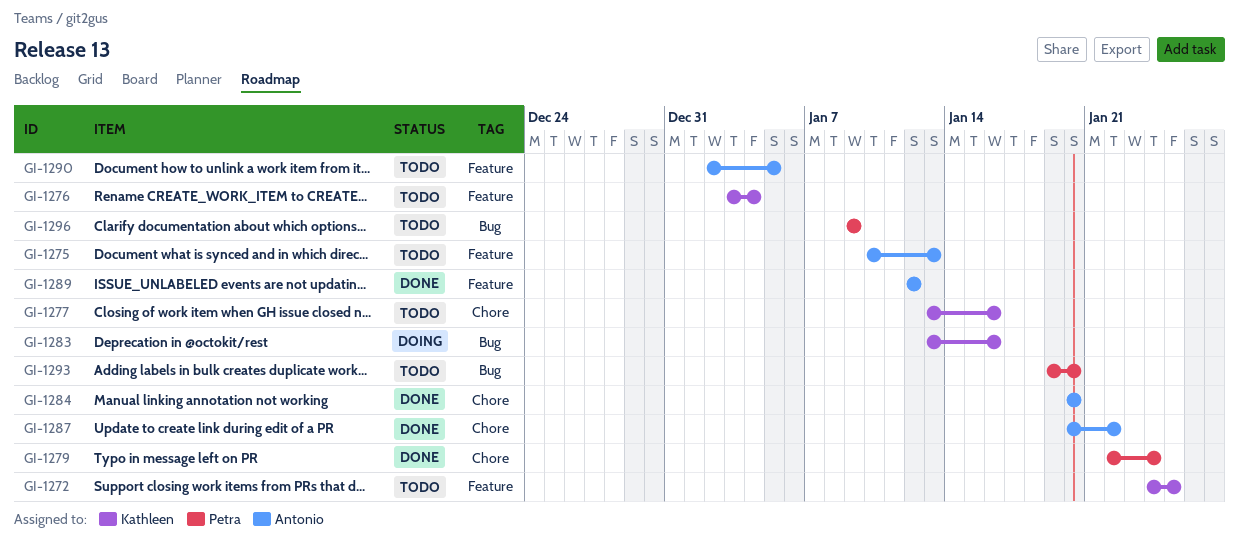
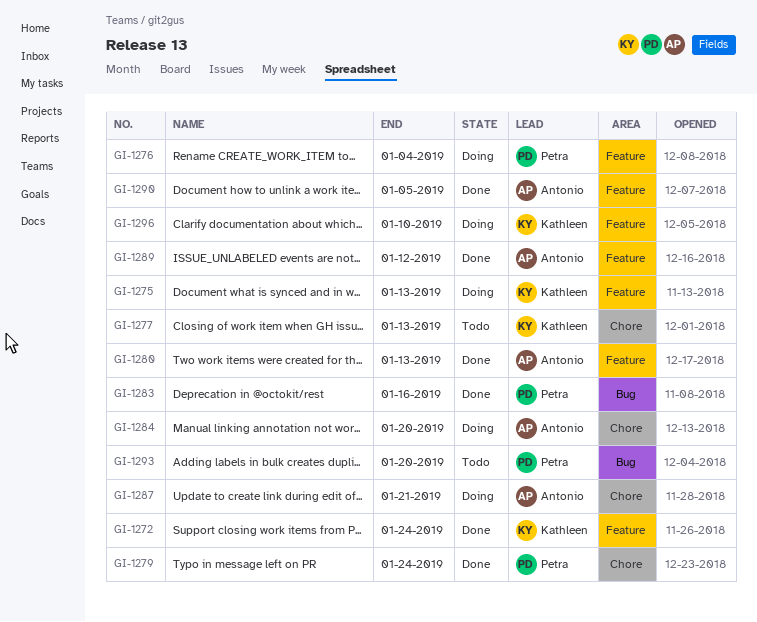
GI-1272, status: Todo -> Done
GI-1272, due: Jan 25 -> Jan 24
GI-1275, status: Todo -> Doing
GI-1275, owner: Antonio -> Kathleen
GI-1276, status: Todo -> Doing
GI-1276, owner: Kathleen -> Petra
GI-1277, due: Jan 16 -> Jan 13
GI-1280: none -> present
GI-1283, status: Doing -> Done
GI-1283, owner: Kathleen -> Petra
GI-1284, status: Done -> Doing
GI-1287, status: Done -> Doing
GI-1287, due: Jan 22 -> Jan 21
GI-1290, status: Todo -> Done
GI-1296, status: Todo -> Doing
GI-1296, owner: Petra -> Kathleen
GI-1296, label: Bug -> Feature
GI-1296, due: Jan 9 -> Jan 10

